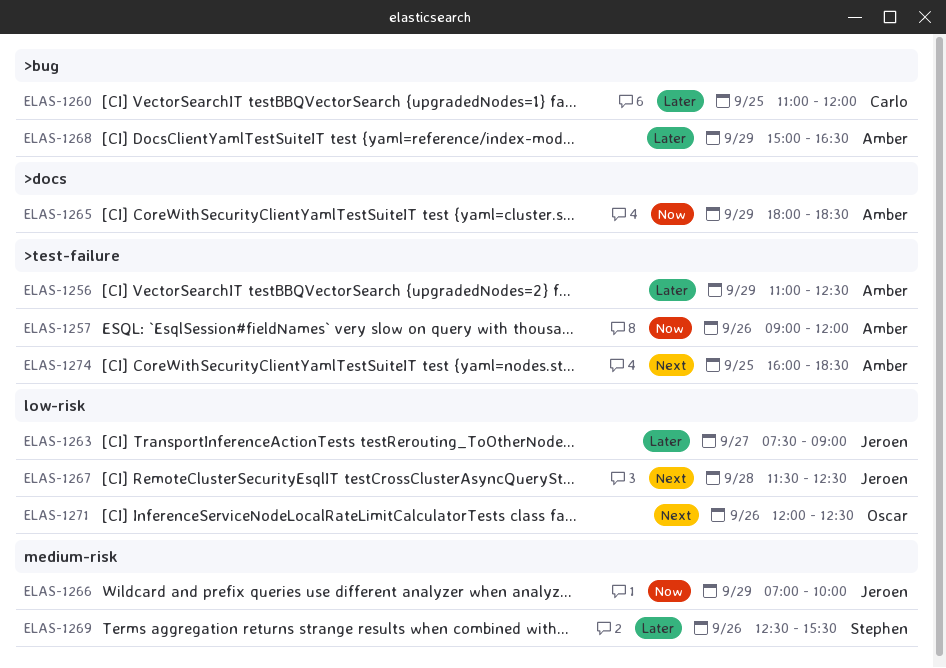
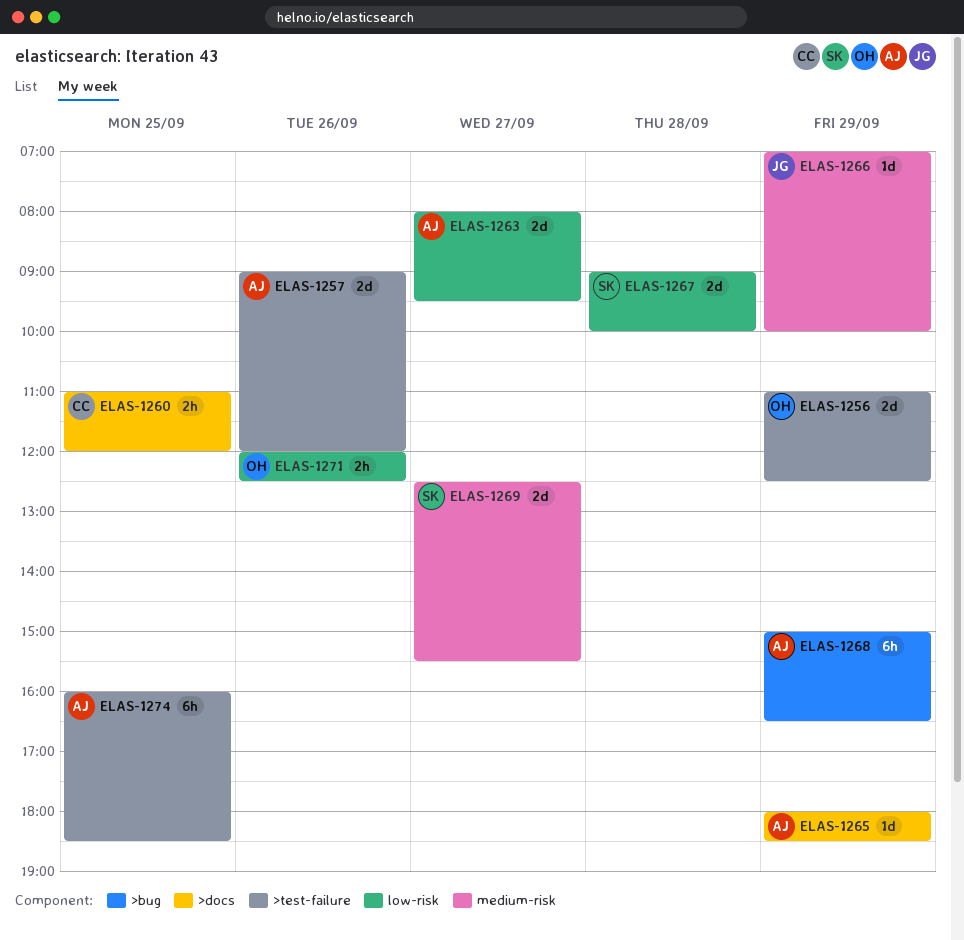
ELAS-1256, owner: Amber -> Oscar
ELAS-1260, label: >bug -> >docs
ELAS-1263, owner: Jeroen -> Amber
ELAS-1263, begins: 07:30 -> 08:00
ELAS-1263, ends: 09:00 -> 09:30
ELAS-1267, owner: Jeroen -> Stephen
ELAS-1267, begins: 11:30 -> 09:00
ELAS-1267, ends: 12:30 -> 10:00
ELAS-1269, day: Sep 26 -> Sep 27

